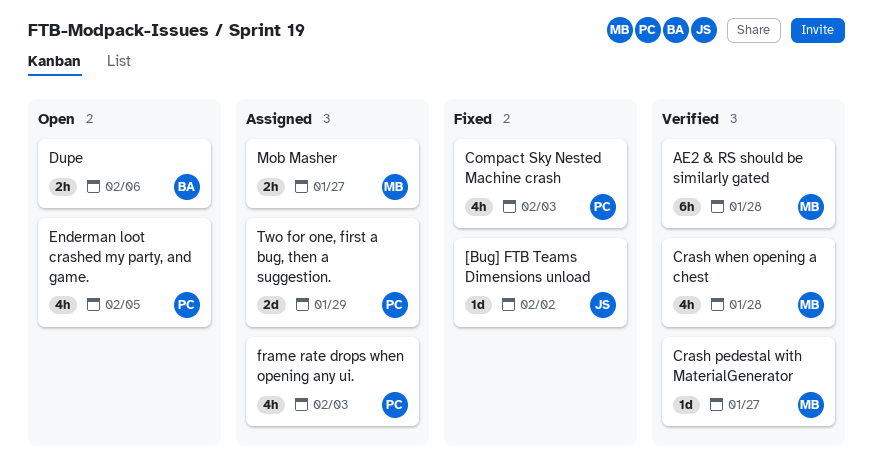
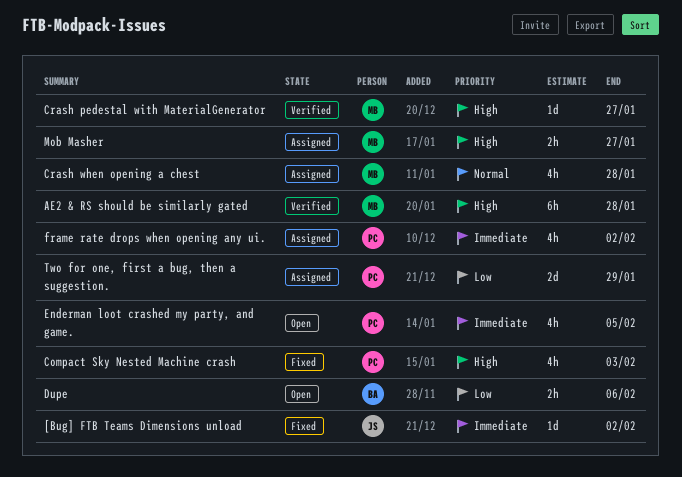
Crash when opening a chest, status: Verified -> Assigned
frame rate drops when opening any ui., due: Feb 3 -> Feb 2

